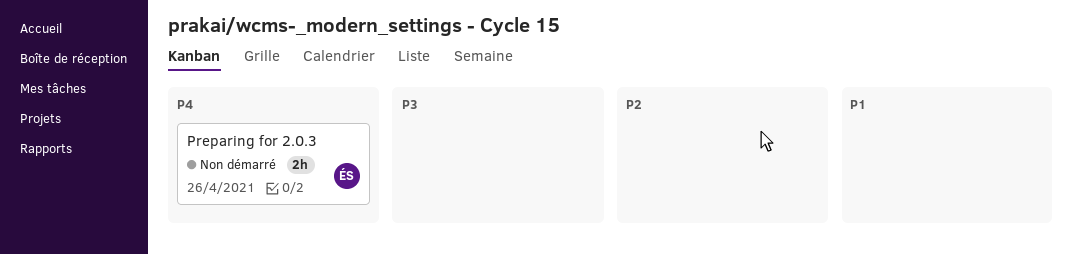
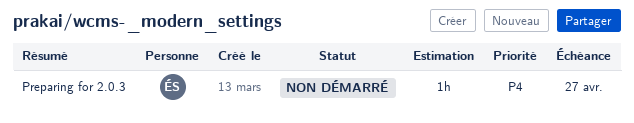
Preparing for 2.0.3, estimate: 2h -> 1h
Preparing for 2.0.3, due: Apr 26 -> Apr 27

